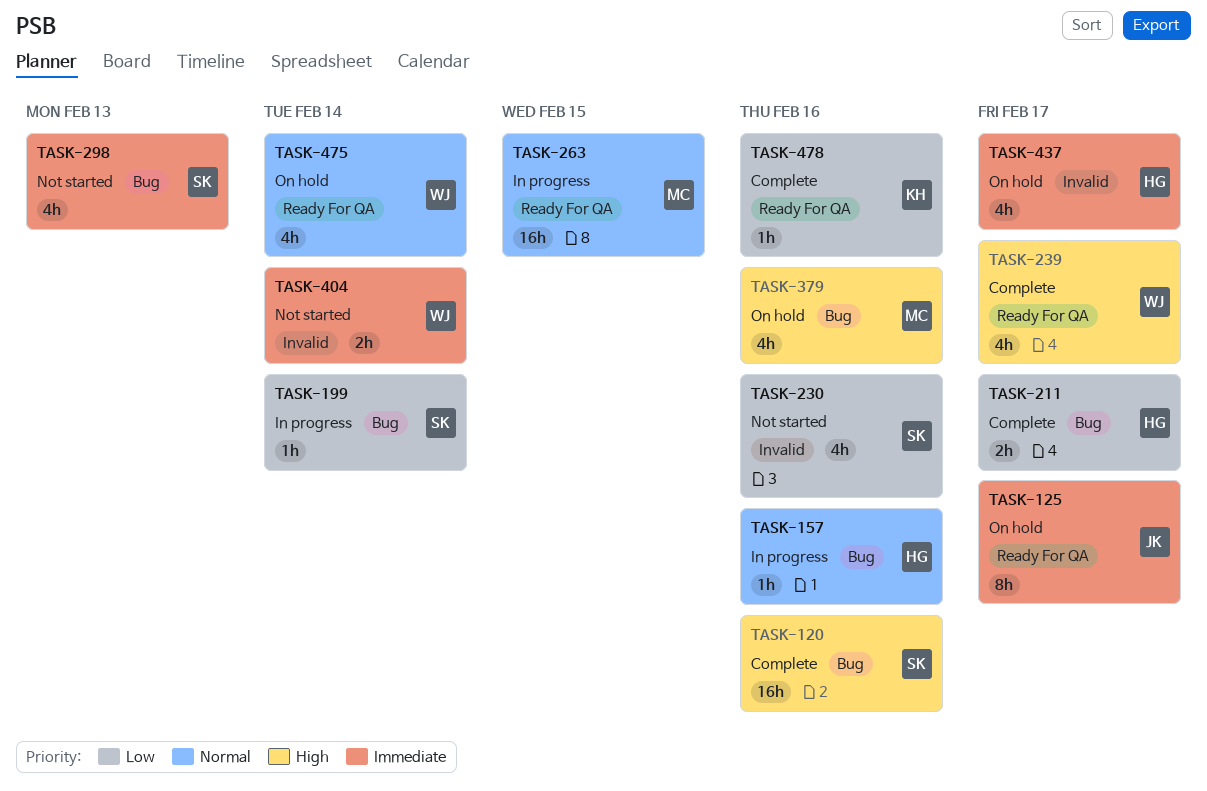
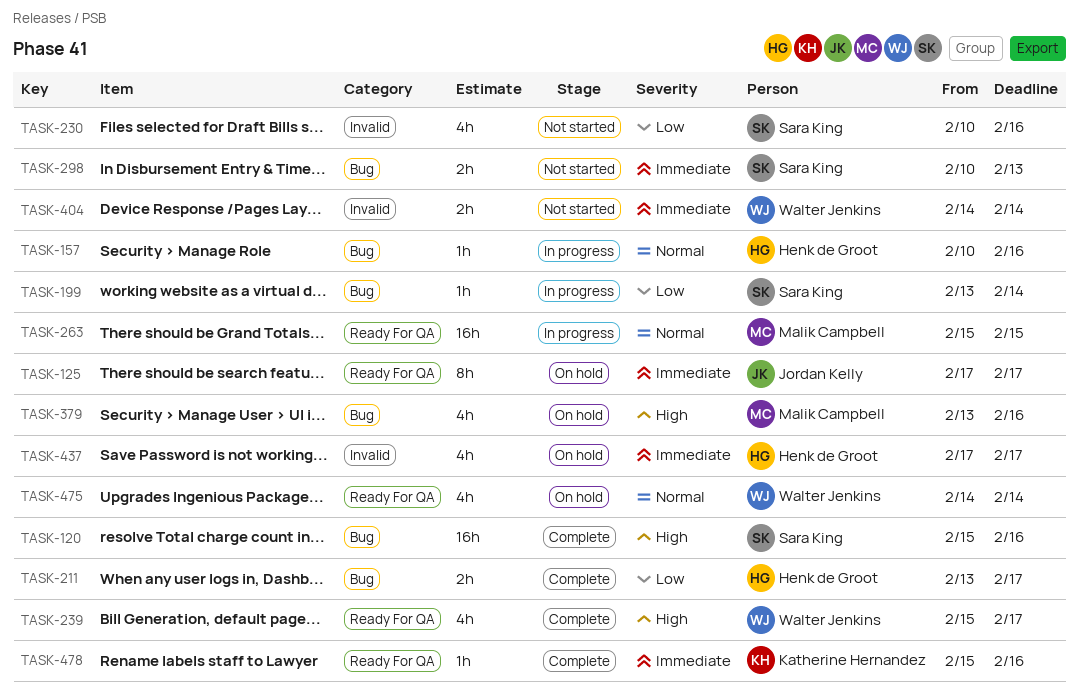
TASK-298, estimate: 4h -> 2h
TASK-478, priority: Low -> Immediate

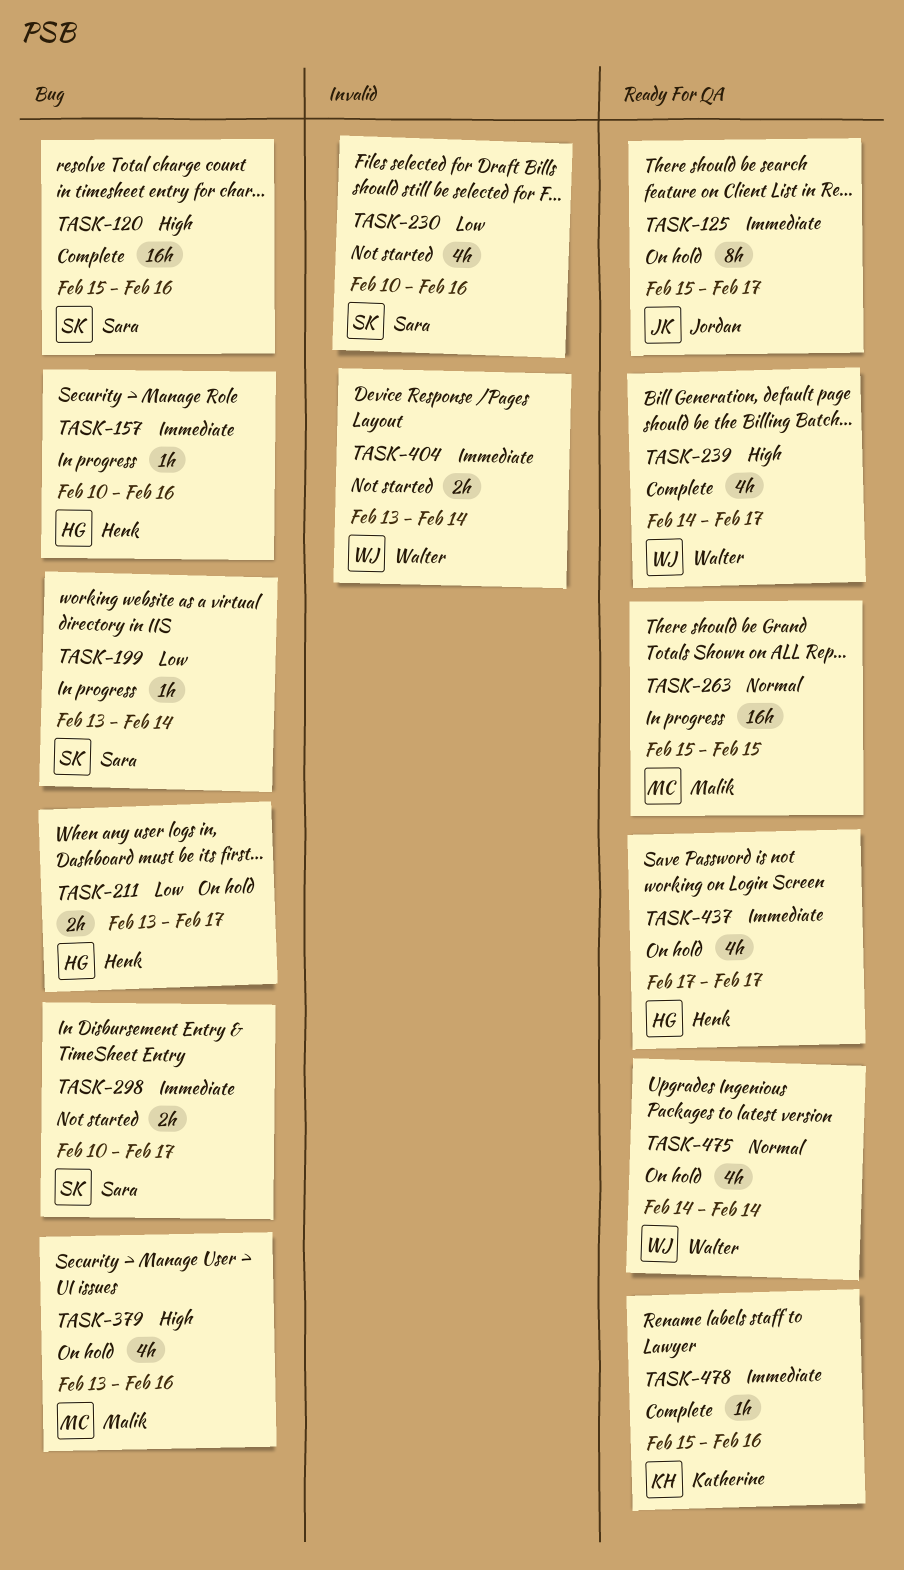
TASK-125, start: Feb 17 -> Feb 15
TASK-157, priority: Normal -> Immediate
TASK-211, status: Complete -> On hold
TASK-239, start: Feb 15 -> Feb 14
TASK-298, due: Feb 13 -> Feb 17
TASK-404, start: Feb 14 -> Feb 13
TASK-437, label: Invalid -> Ready For QA

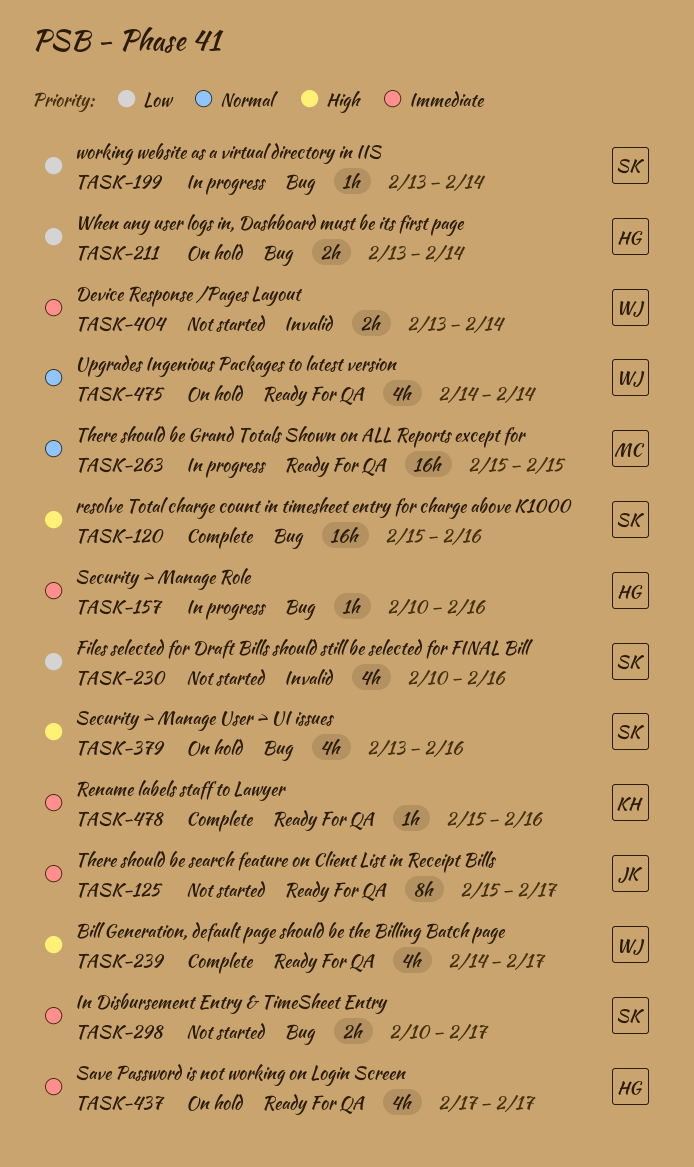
TASK-125, status: On hold -> Not started
TASK-211, due: Feb 17 -> Feb 14
TASK-379, owner: Malik -> Sara

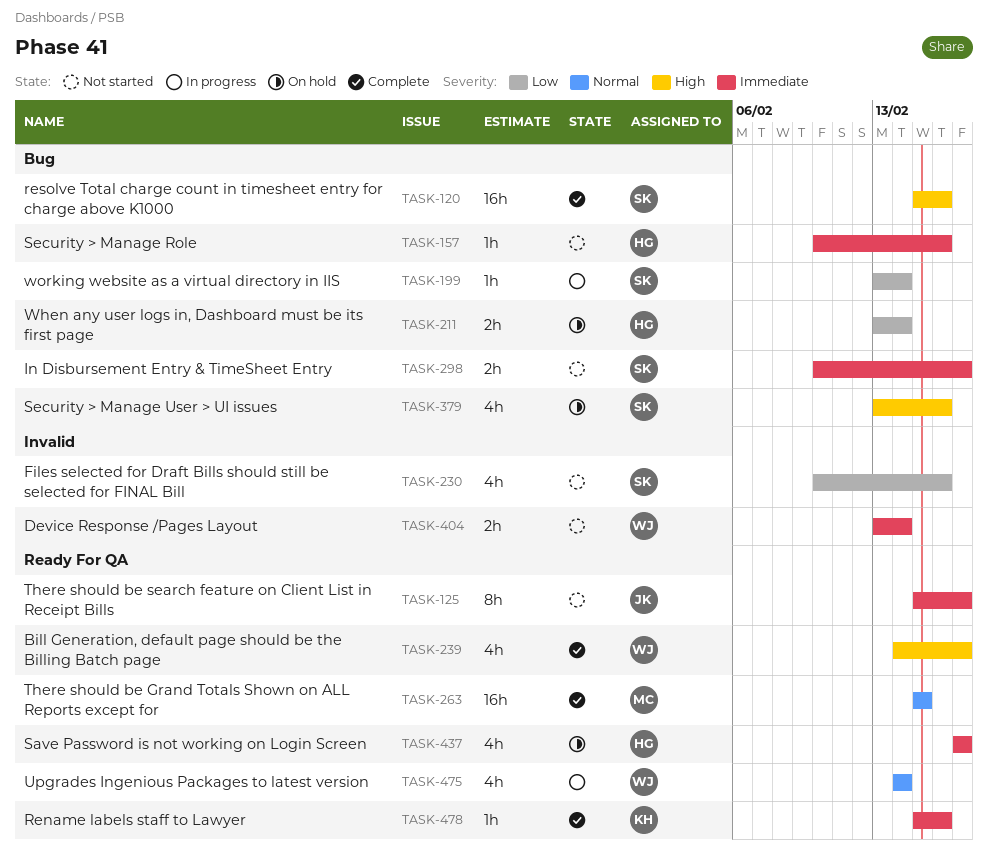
TASK-157, status: In progress -> Not started
TASK-263, status: In progress -> Complete
TASK-475, status: On hold -> In progress

